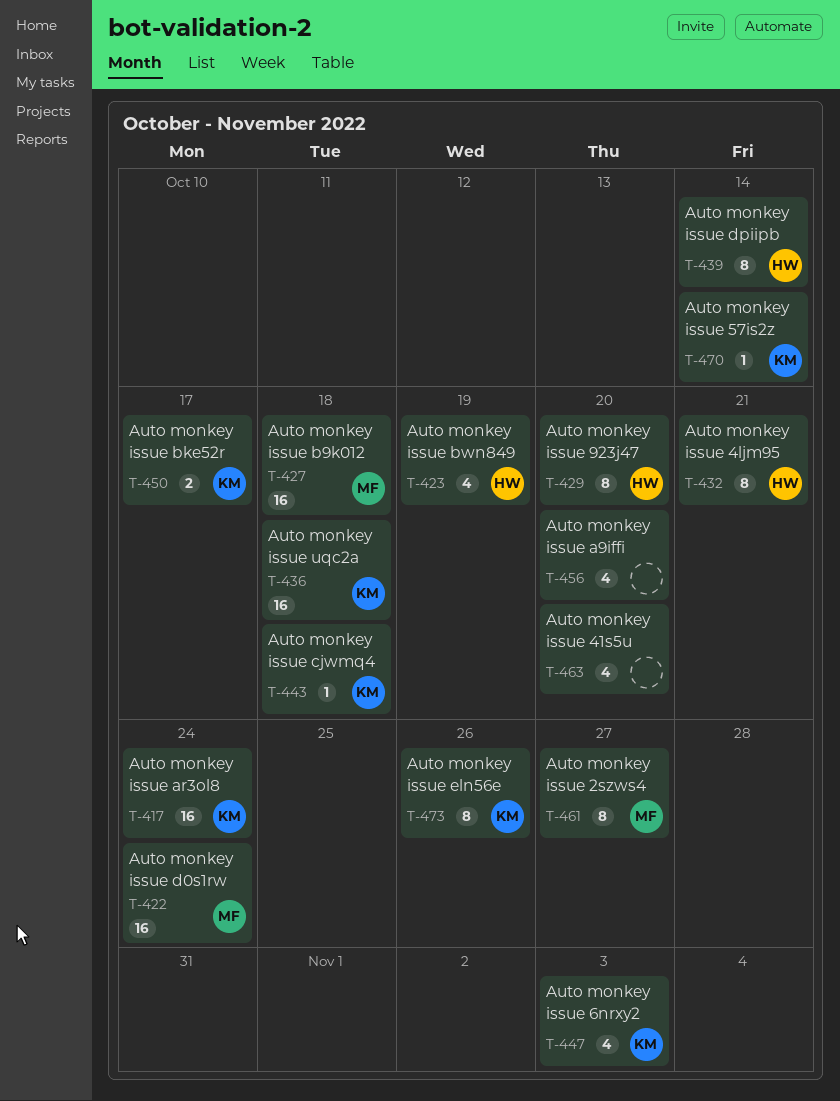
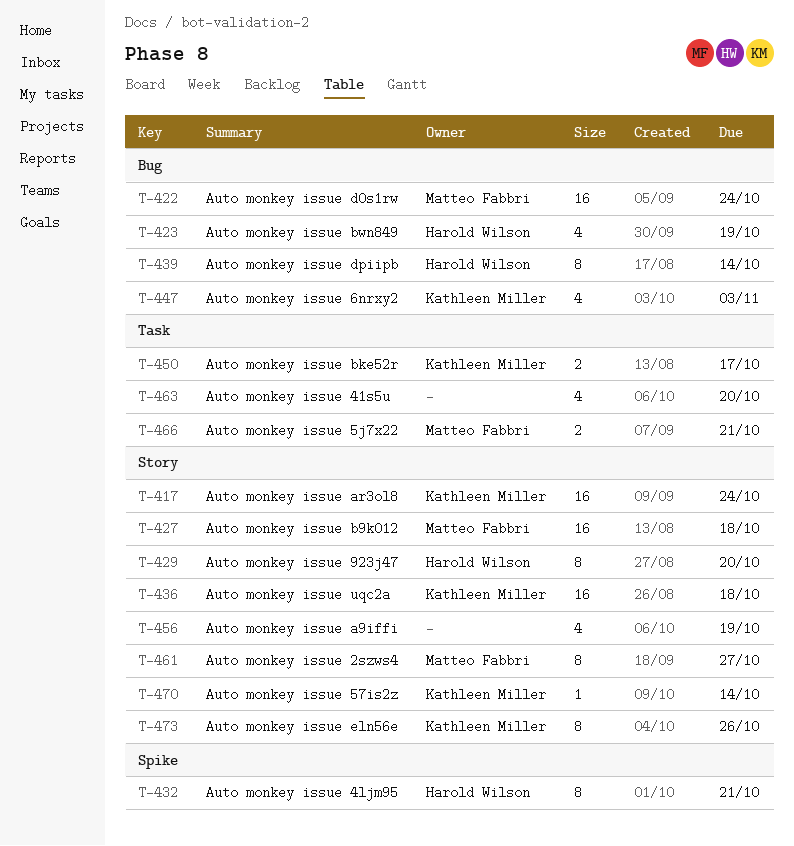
T-443: present -> none
T-456, due: Oct 20 -> Oct 19
T-466: none -> present

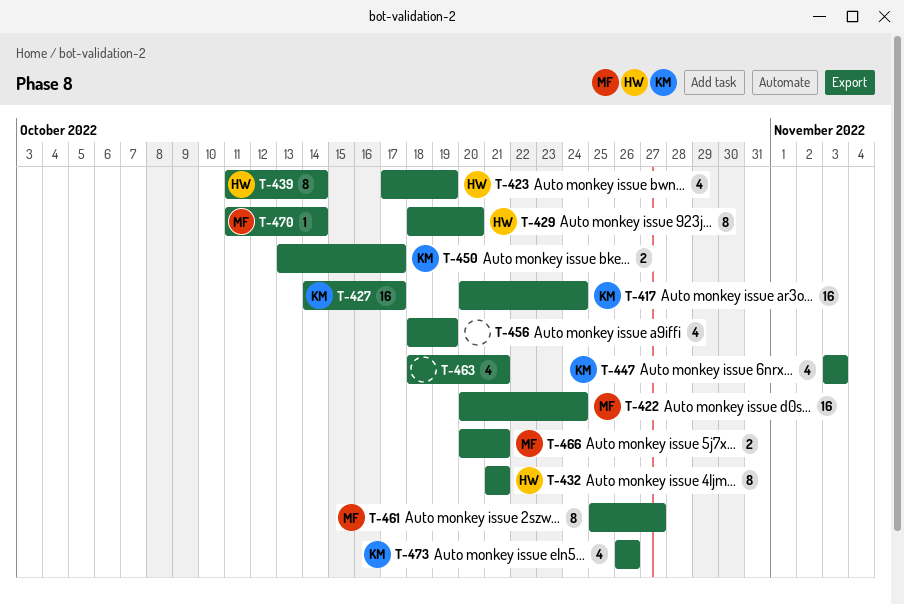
T-427, owner: Matteo Fabbri -> Kathleen Miller
T-427, due: Oct 18 -> Oct 17
T-436: present -> none
T-463, due: Oct 20 -> Oct 21
T-470, owner: Kathleen Miller -> Matteo Fabbri
T-473, estimate: 8 -> 4

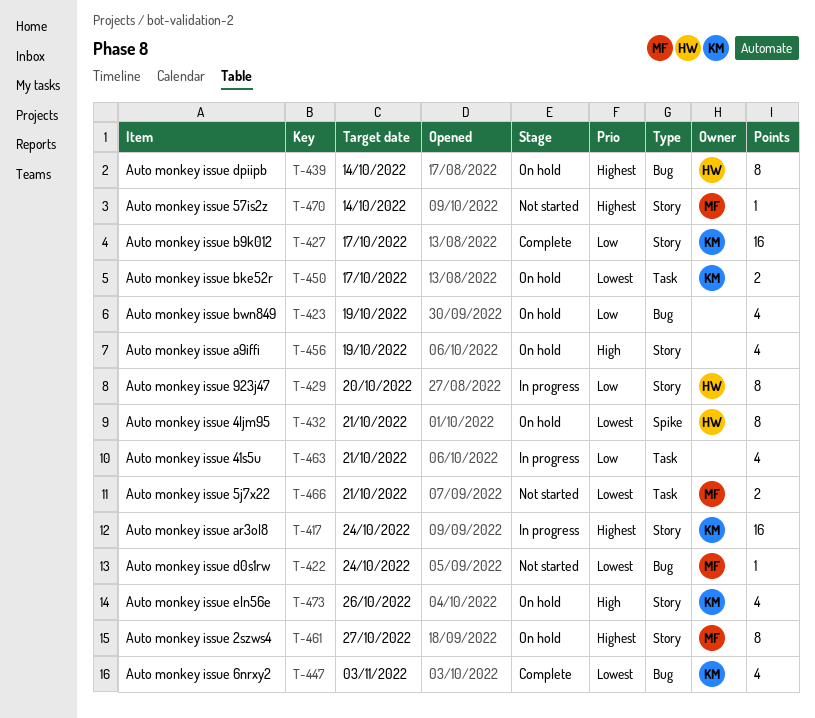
T-422, estimate: 16 -> 1
T-423, owner: HW -> none

